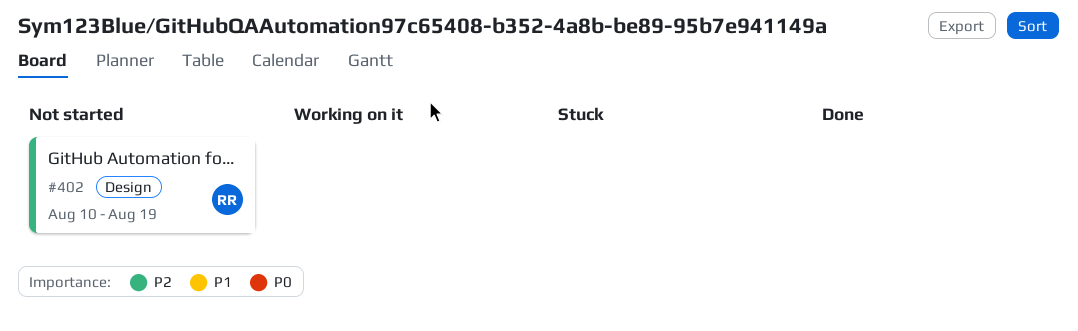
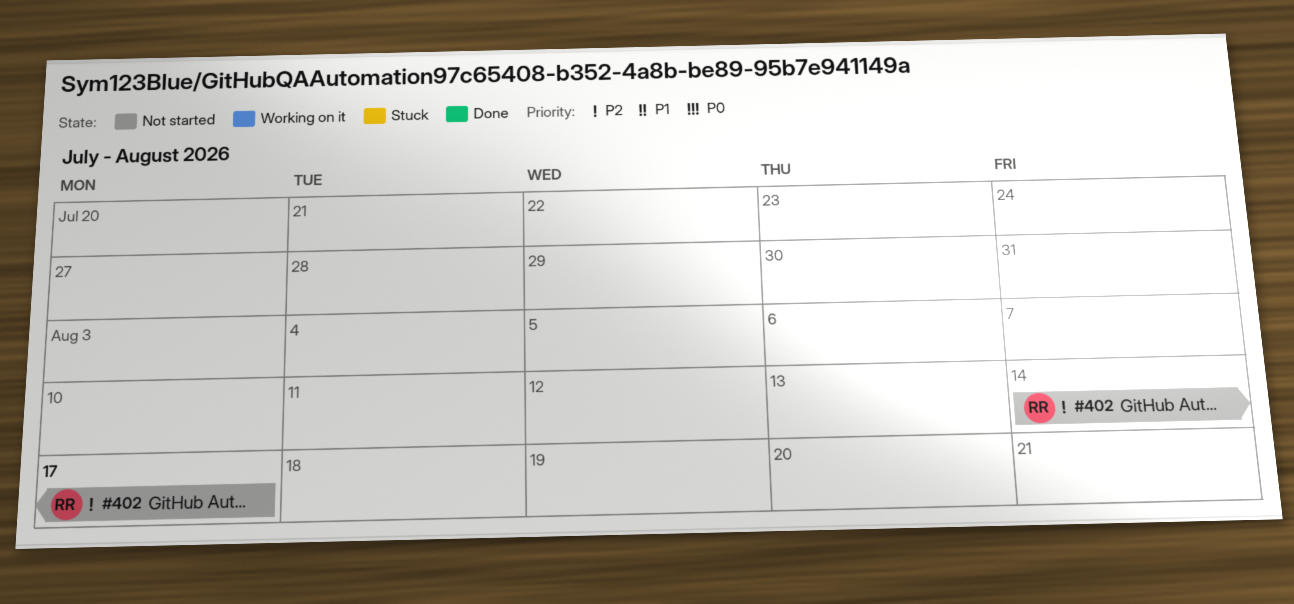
#402, start: Aug 10 -> Aug 14
#402, due: Aug 19 -> Aug 17

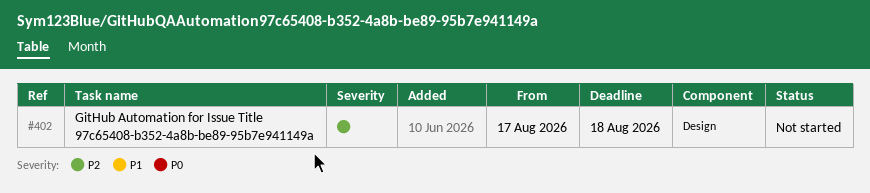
#402, start: Aug 14 -> Aug 17
#402, due: Aug 17 -> Aug 18

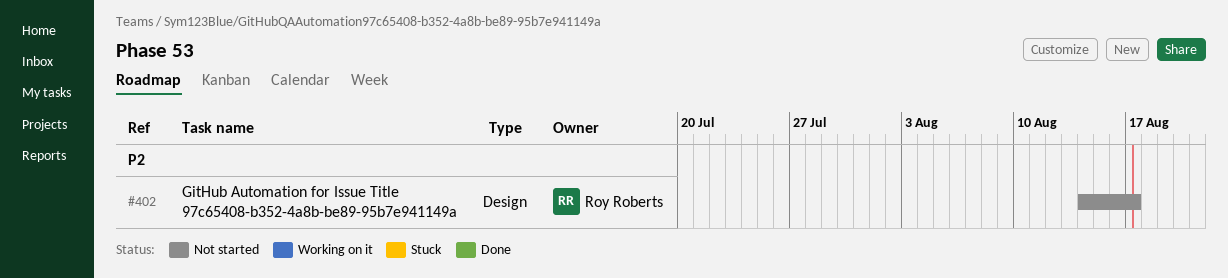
#402, start: Aug 17 -> Aug 14
#402, due: Aug 18 -> Aug 17

